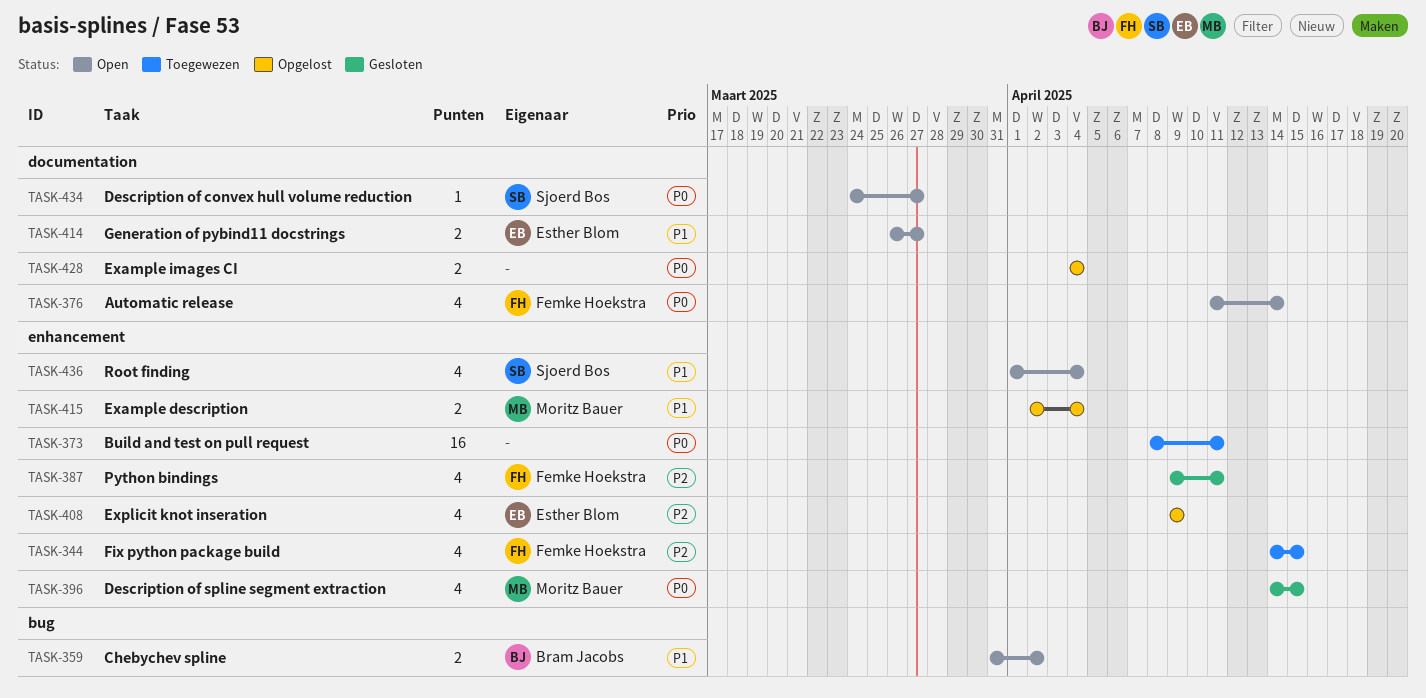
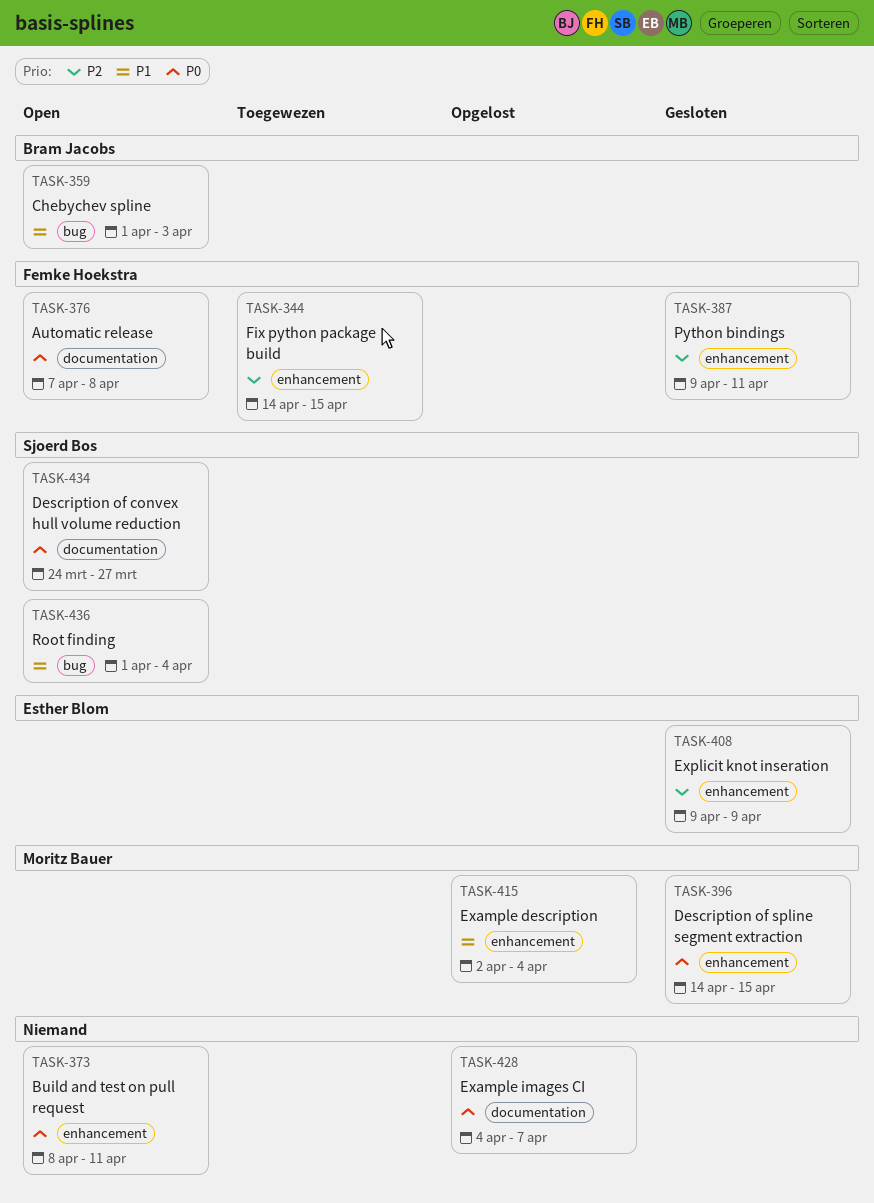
TASK-359, start: Mar 31 -> Apr 1
TASK-359, due: Apr 2 -> Apr 3
TASK-373, status: Toegewezen -> Open
TASK-376, start: Apr 11 -> Apr 7
TASK-376, due: Apr 14 -> Apr 8
TASK-408, status: Opgelost -> Gesloten
TASK-414: present -> none
TASK-428, due: Apr 4 -> Apr 7
TASK-436, label: enhancement -> bug

